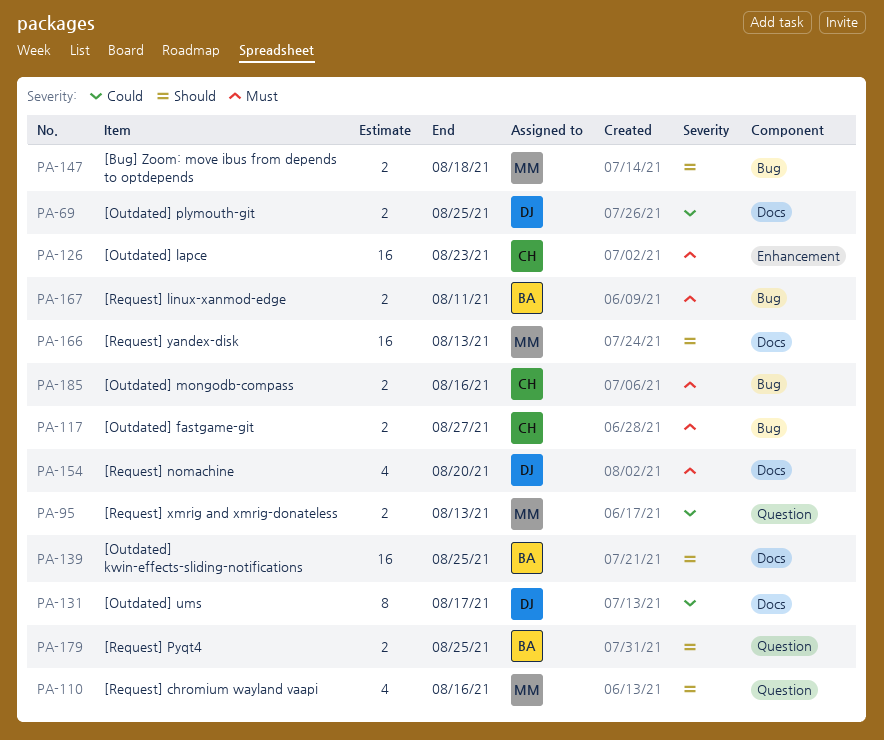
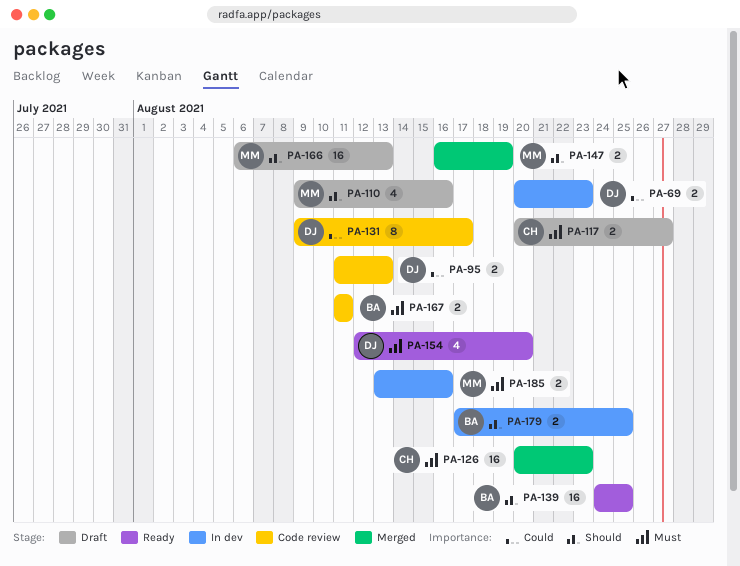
PA-69, due: Aug 25 -> Aug 23
PA-95, owner: MM -> DJ
PA-147, due: Aug 18 -> Aug 19
PA-185, owner: CH -> MM

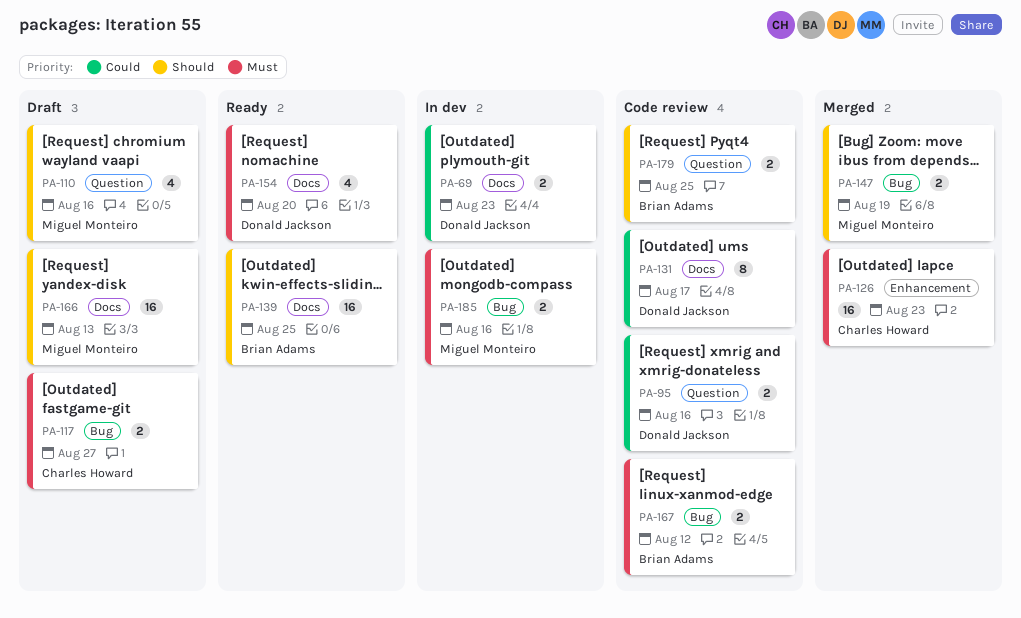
PA-95, due: Aug 13 -> Aug 16
PA-167, due: Aug 11 -> Aug 12
PA-179, status: In dev -> Code review

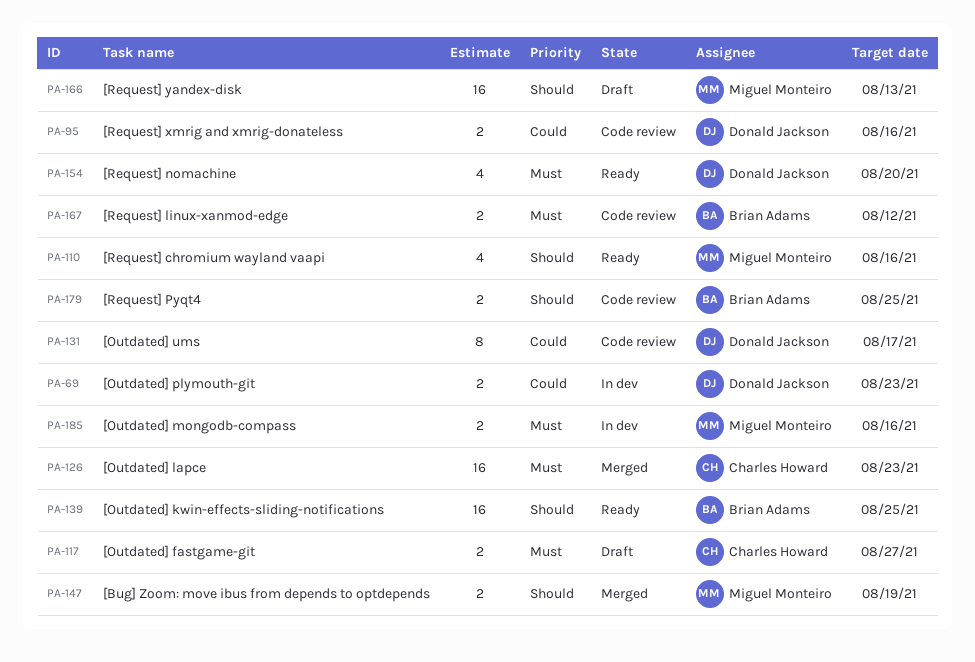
PA-110, status: Draft -> Ready

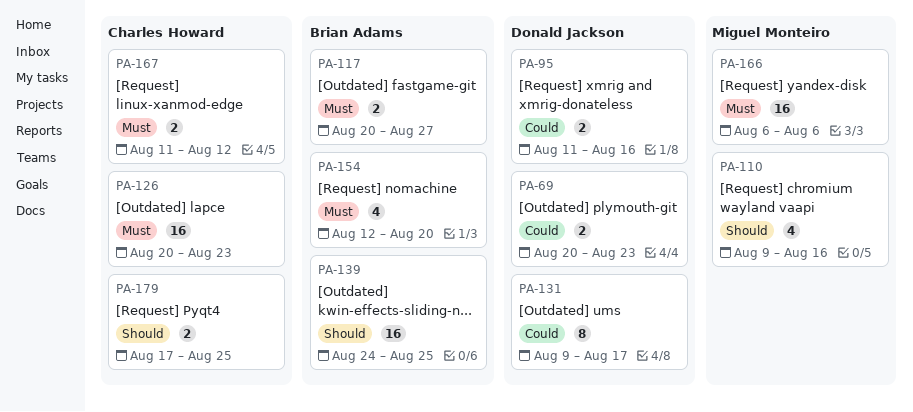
PA-117, owner: Charles Howard -> Brian Adams
PA-147: present -> none
PA-154, owner: Donald Jackson -> Brian Adams
PA-166, priority: Should -> Must
PA-166, due: Aug 13 -> Aug 6
PA-167, owner: Brian Adams -> Charles Howard
PA-179, owner: Brian Adams -> Charles Howard
PA-185: present -> none

